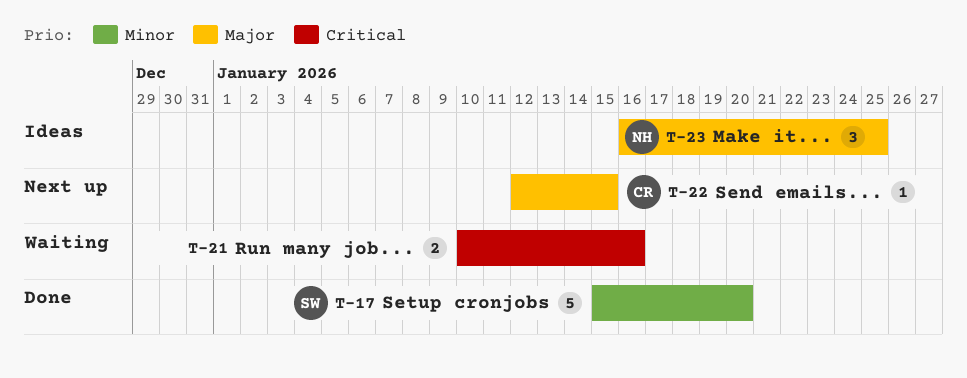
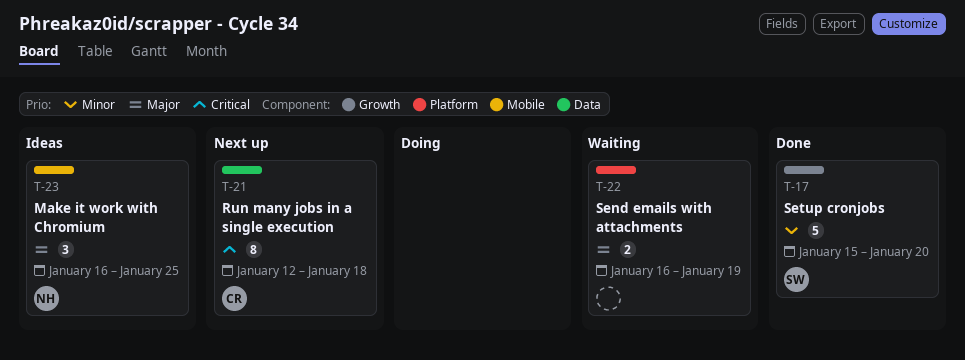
T-21, status: Waiting -> Next up
T-21, owner: none -> CR
T-21, estimate: 2 -> 8
T-21, start: Jan 10 -> Jan 12
T-21, due: Jan 16 -> Jan 18
T-22, status: Next up -> Waiting
T-22, owner: CR -> none
T-22, estimate: 1 -> 2
T-22, start: Jan 12 -> Jan 16
T-22, due: Jan 15 -> Jan 19

